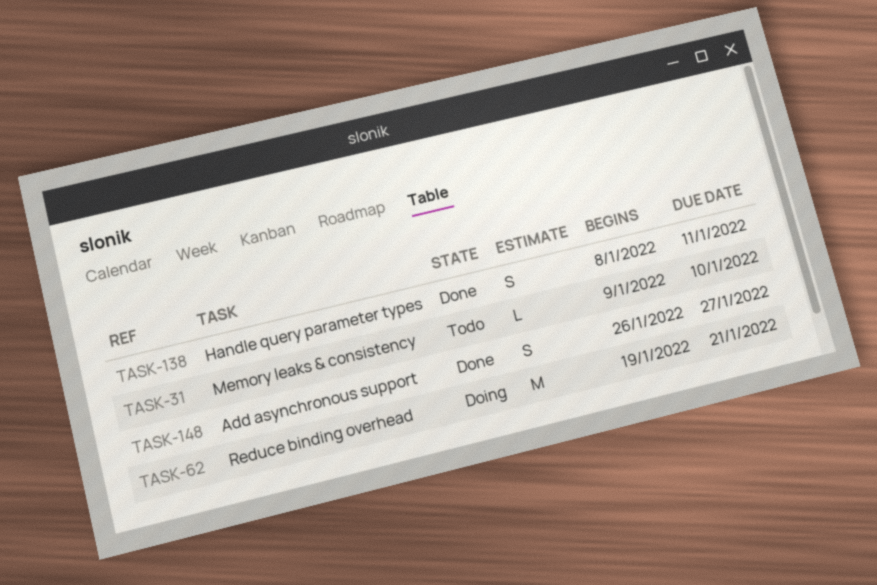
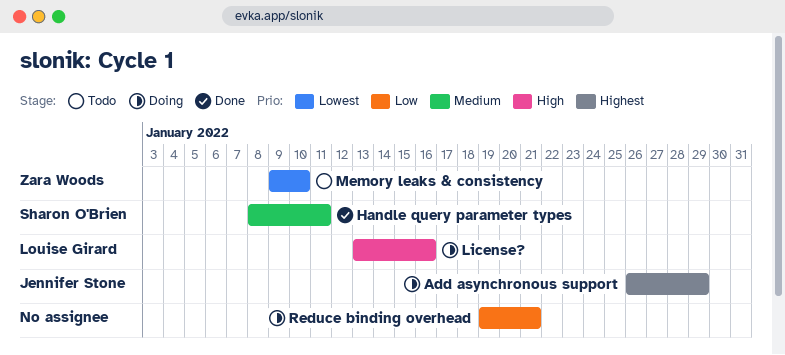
Add asynchronous support, status: Done -> Doing
Add asynchronous support, due: Jan 27 -> Jan 29
License?: none -> present

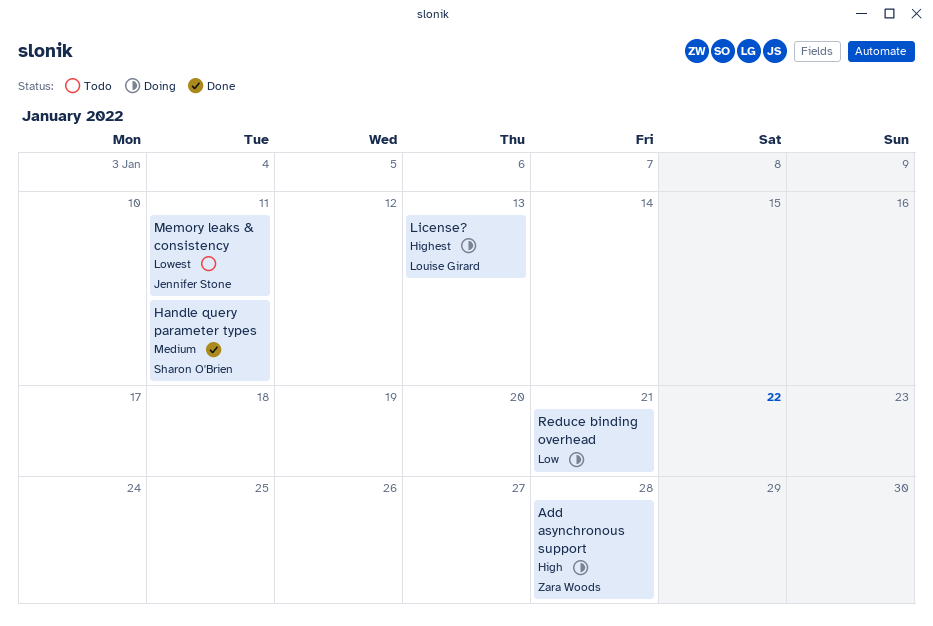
Add asynchronous support, owner: Jennifer Stone -> Zara Woods
Add asynchronous support, priority: Highest -> High
Add asynchronous support, due: Jan 29 -> Jan 28
License?, priority: High -> Highest
License?, due: Jan 16 -> Jan 13
Memory leaks & consistency, owner: Zara Woods -> Jennifer Stone
Memory leaks & consistency, due: Jan 10 -> Jan 11

